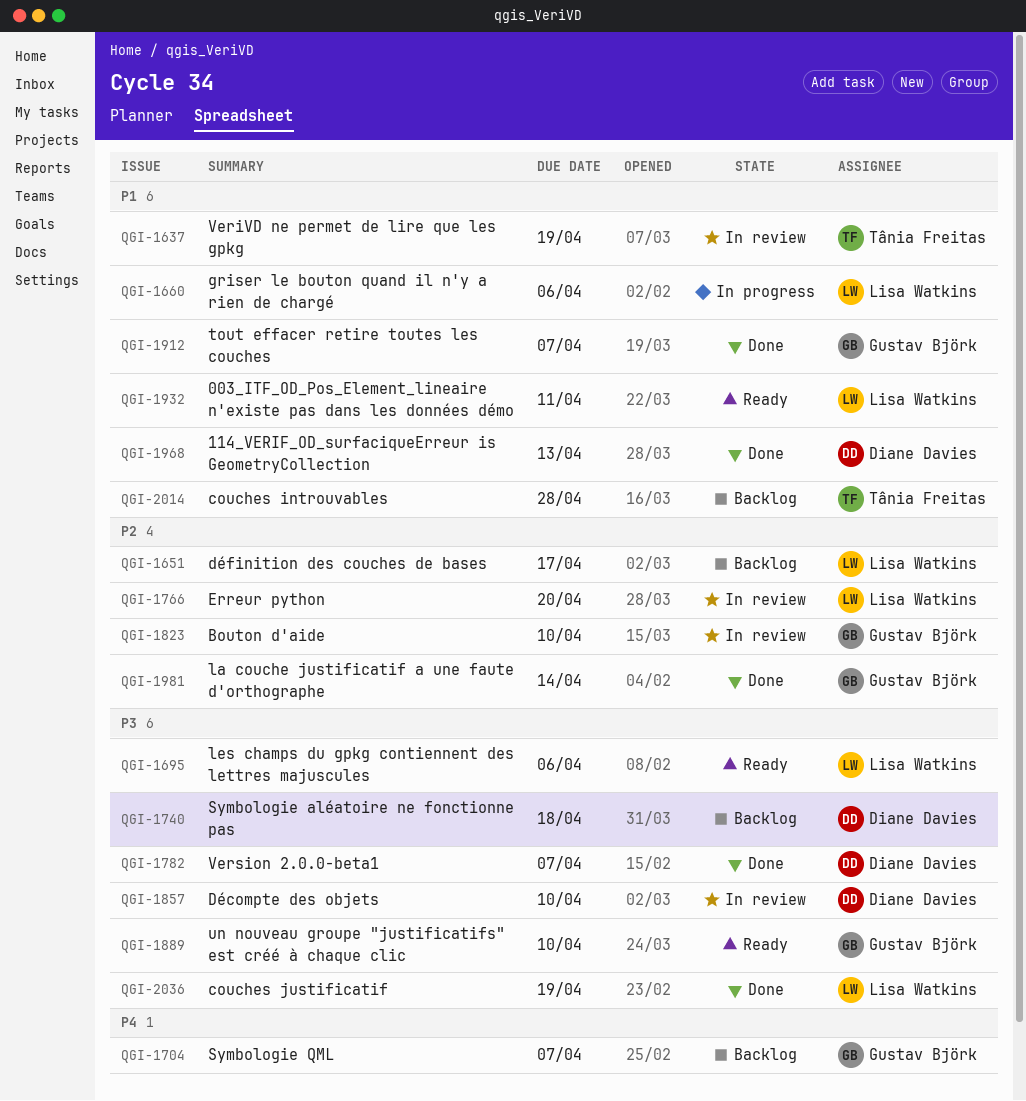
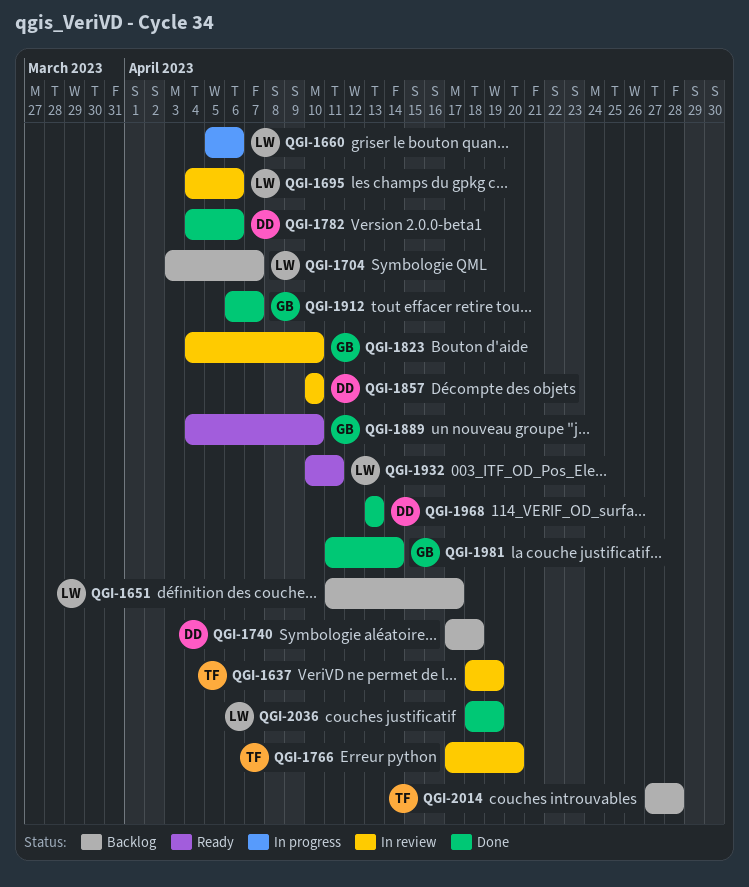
QGI-1695, status: Ready -> In review
QGI-1704, owner: Gustav Björk -> Lisa Watkins
QGI-1766, owner: Lisa Watkins -> Tânia Freitas
QGI-1782, due: Apr 7 -> Apr 6

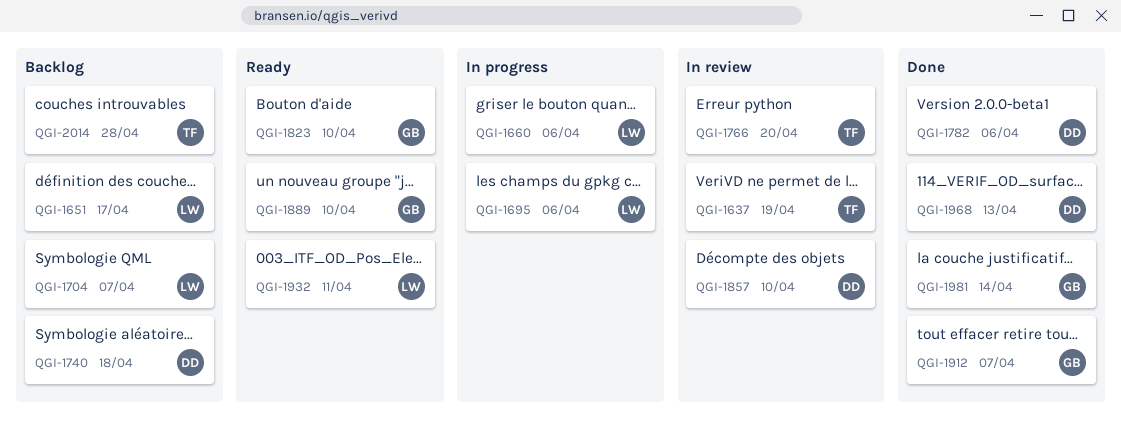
QGI-1695, status: In review -> In progress
QGI-1823, status: In review -> Ready
QGI-2036: present -> none

